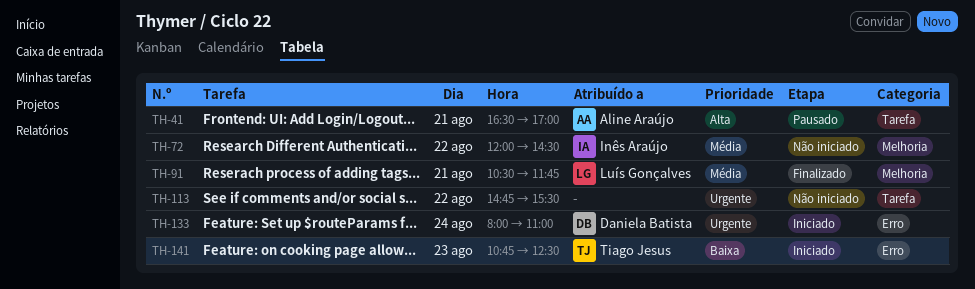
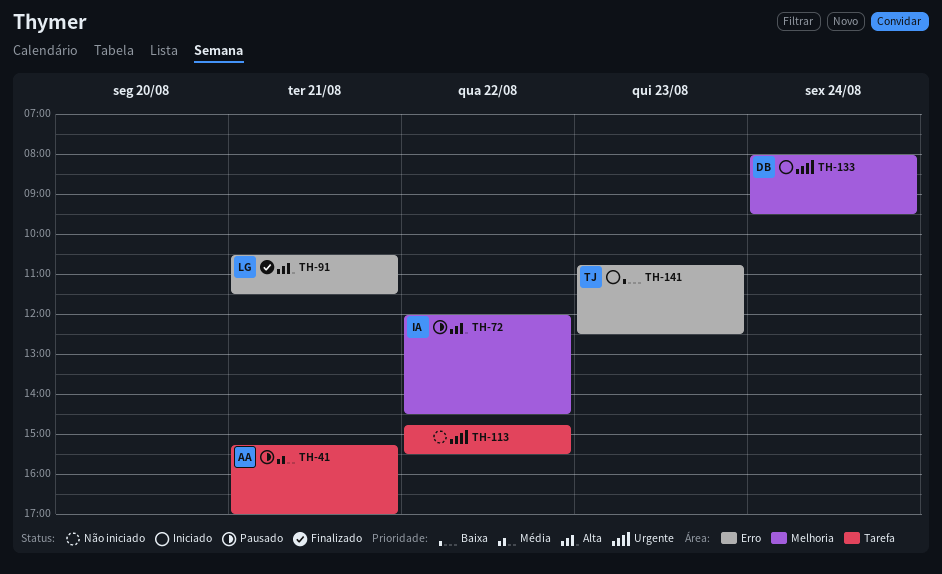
TH-41, priority: Alta -> Média
TH-41, begins: 16:30 -> 15:15
TH-72, status: Não iniciado -> Pausado
TH-72, priority: Média -> Alta
TH-91, priority: Média -> Alta
TH-91, label: Melhoria -> Erro
TH-91, ends: 11:45 -> 11:30
TH-133, label: Erro -> Melhoria
TH-133, ends: 11:00 -> 09:30

